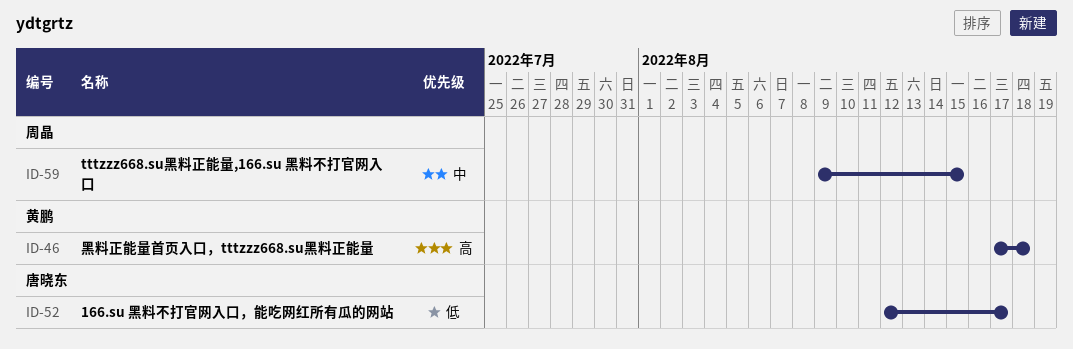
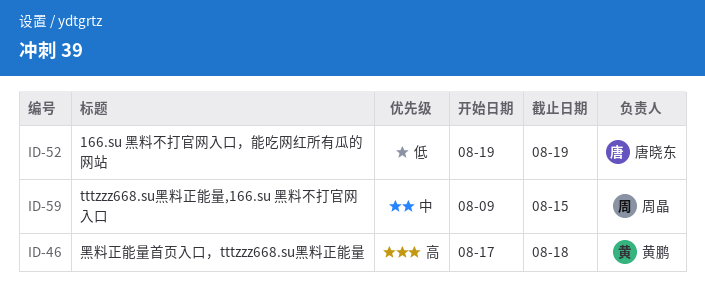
ID-52, start: Aug 12 -> Aug 19
ID-52, due: Aug 17 -> Aug 19

